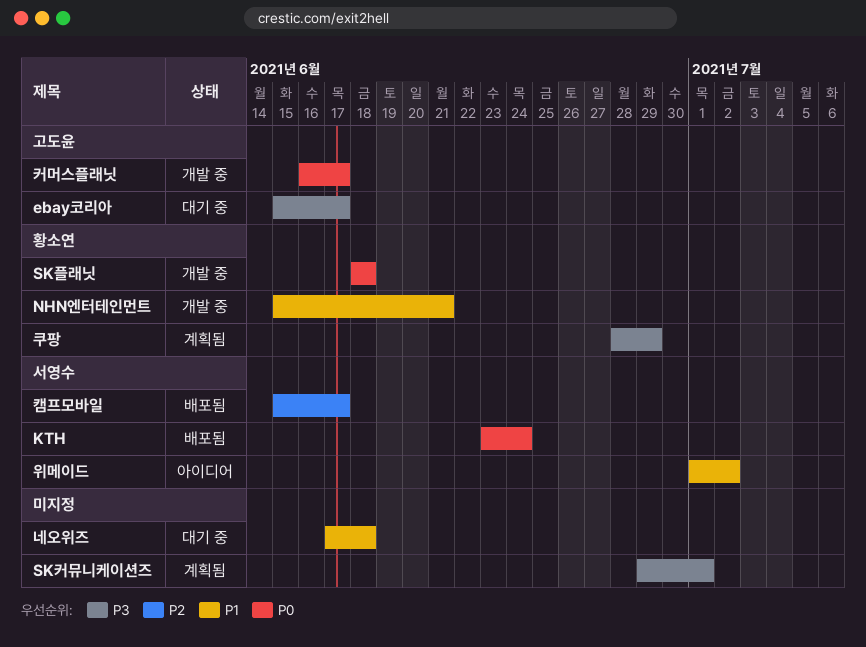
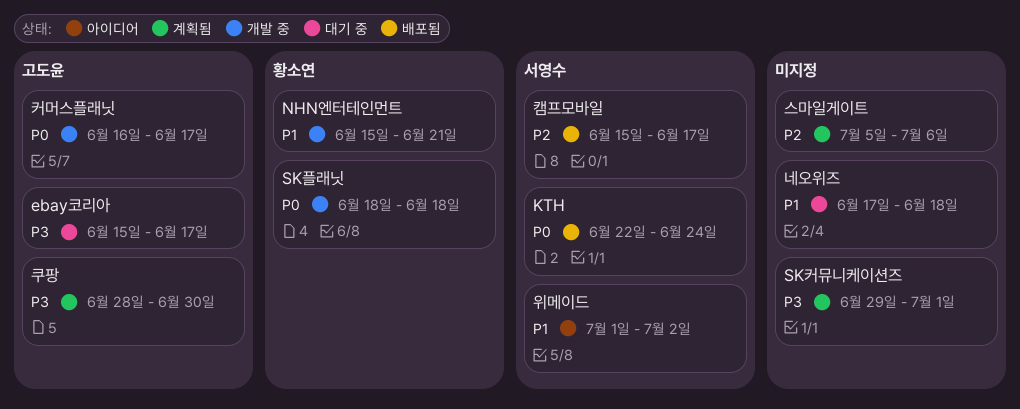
KTH, start: Jun 23 -> Jun 22
스마일게이트: none -> present
쿠팡, owner: 황소연 -> 고도윤
쿠팡, due: Jun 29 -> Jun 30

